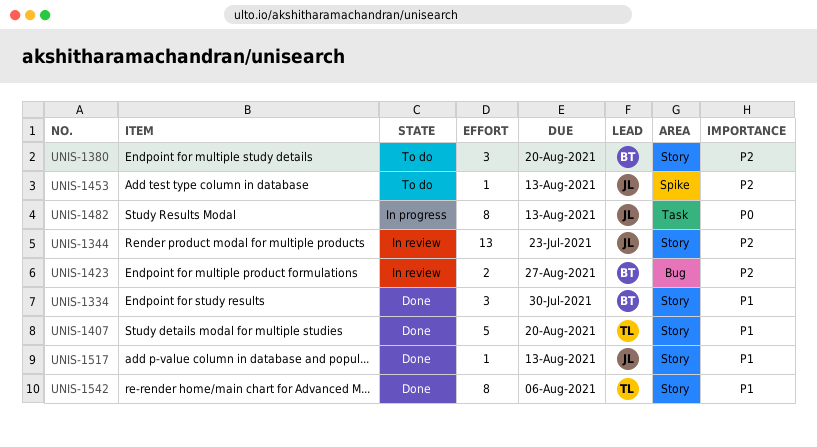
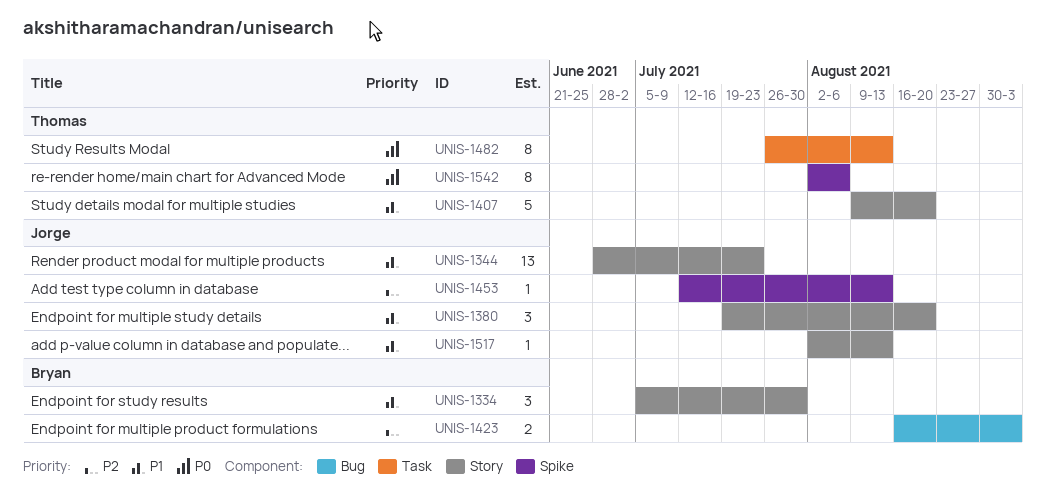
UNIS-1344, priority: P2 -> P1
UNIS-1380, owner: Bryan -> Jorge
UNIS-1380, priority: P2 -> P1
UNIS-1423, due: Aug 27 -> Sep 3
UNIS-1482, owner: Jorge -> Thomas
UNIS-1542, priority: P1 -> P0
UNIS-1542, label: Story -> Spike

